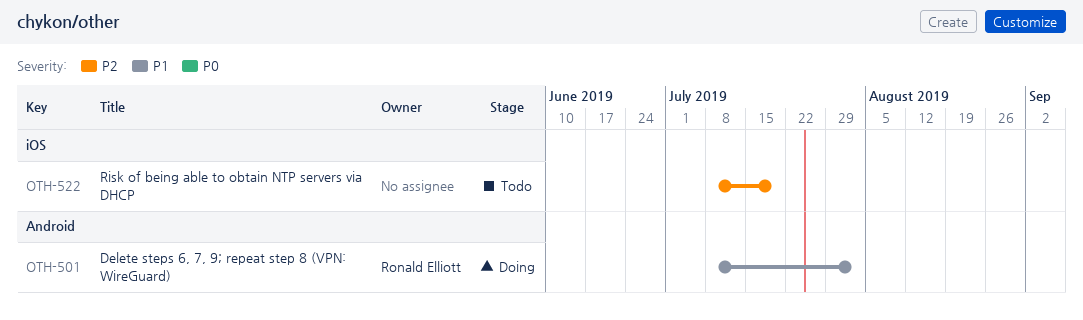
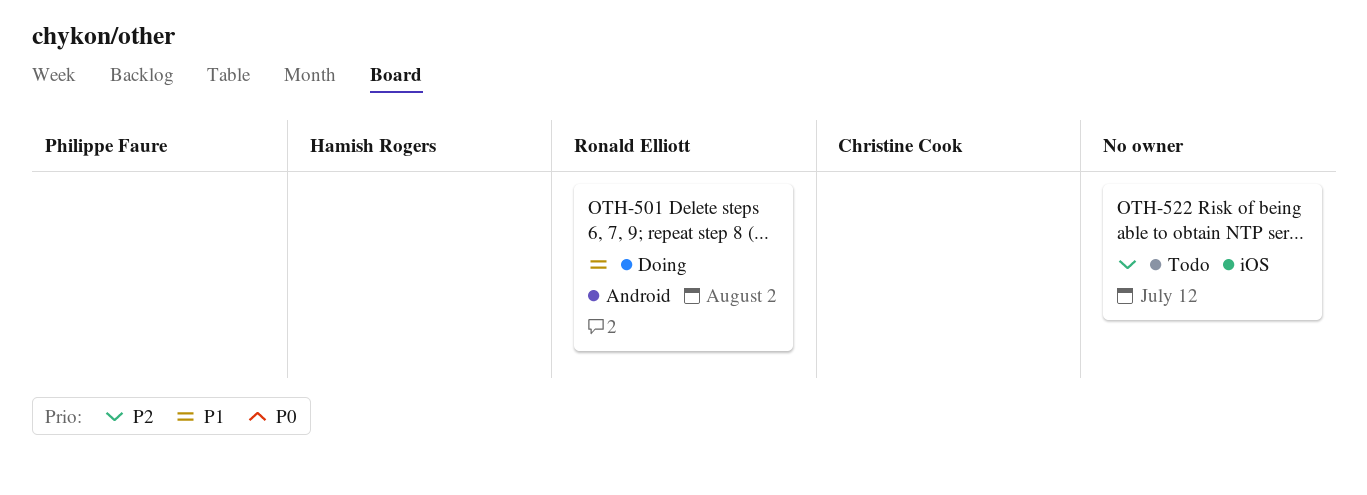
OTH-522, due: Jul 19 -> Jul 12

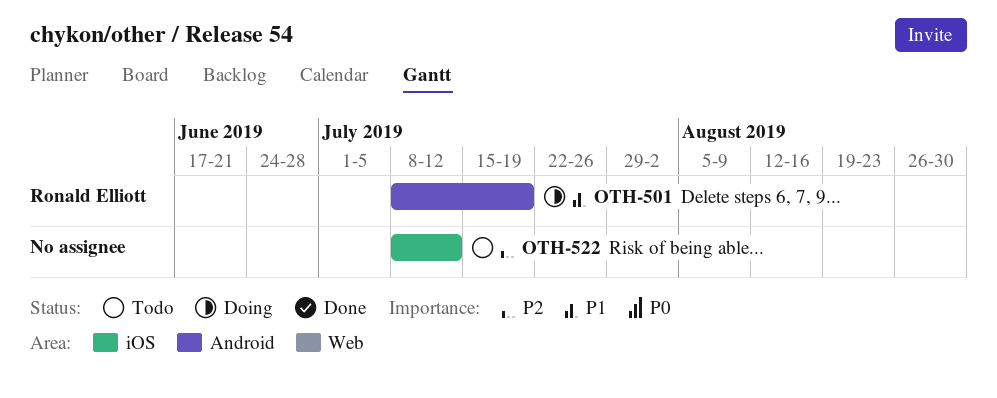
OTH-501, due: Aug 2 -> Jul 19

